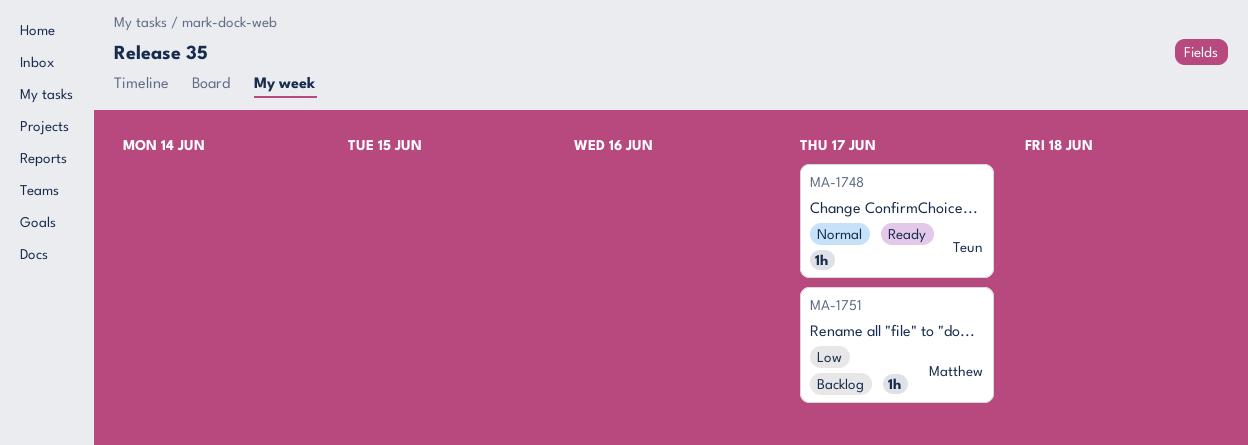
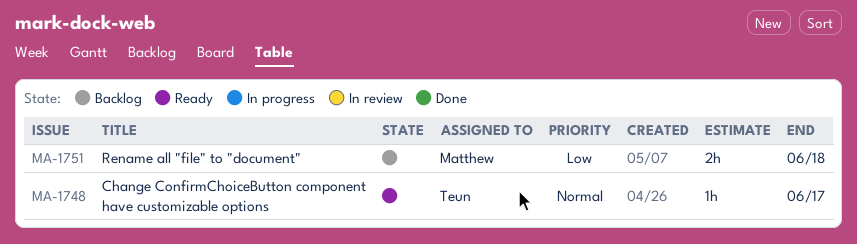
MA-1751, estimate: 1h -> 2h
MA-1751, due: Jun 17 -> Jun 18

